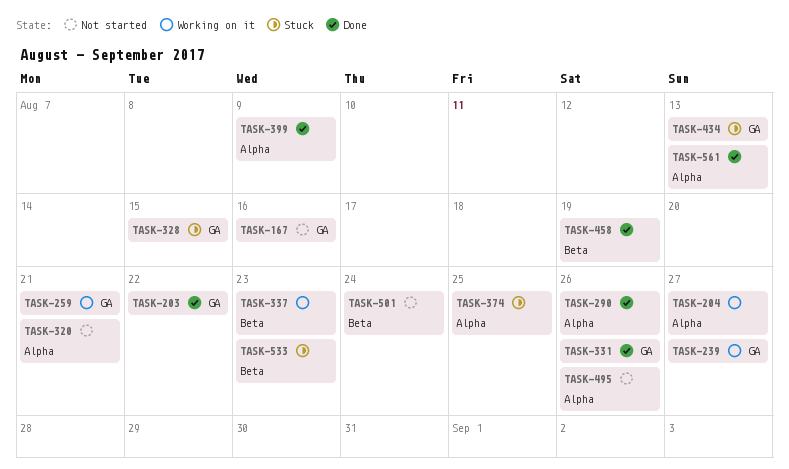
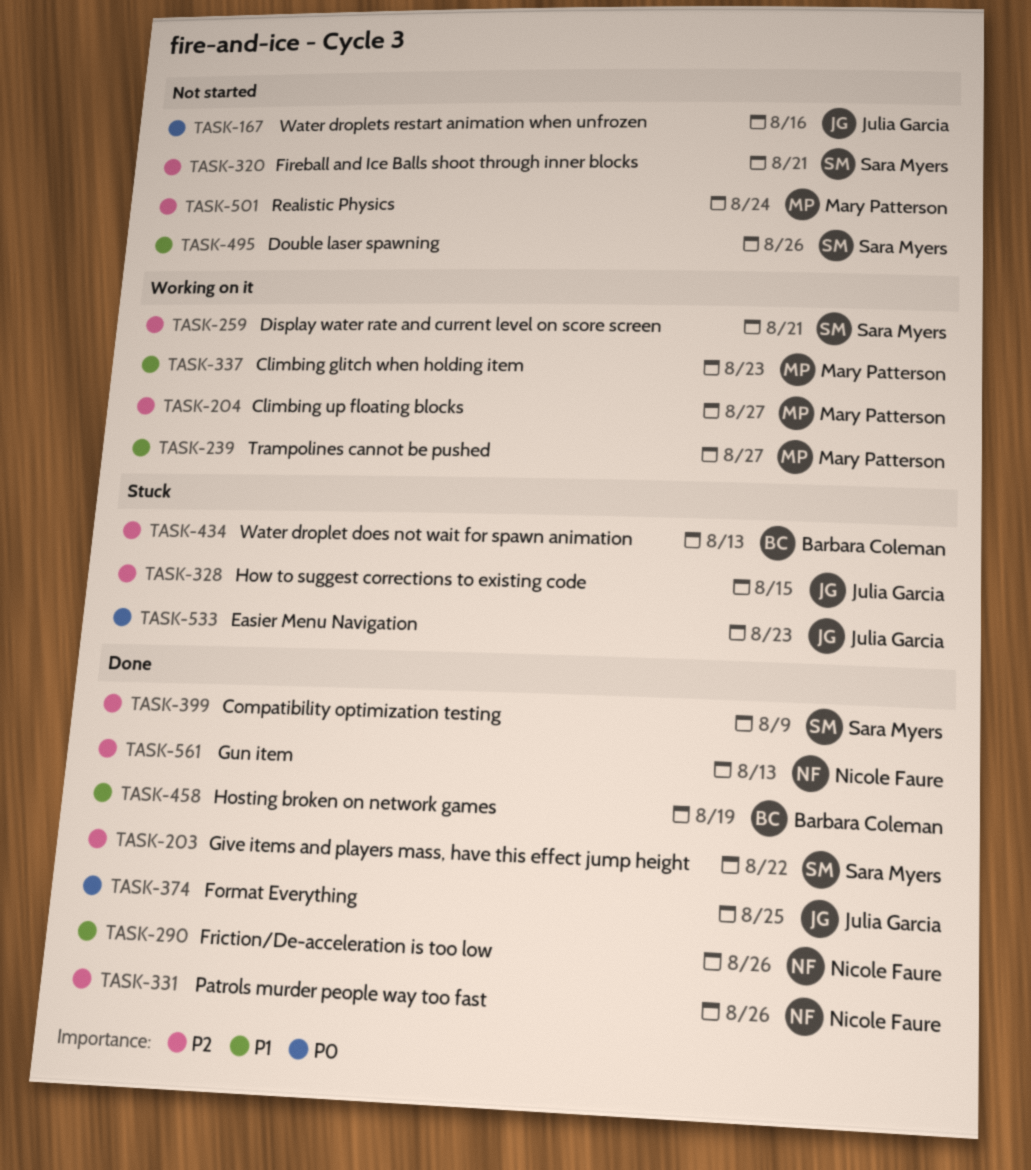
TASK-374, status: Stuck -> Done

